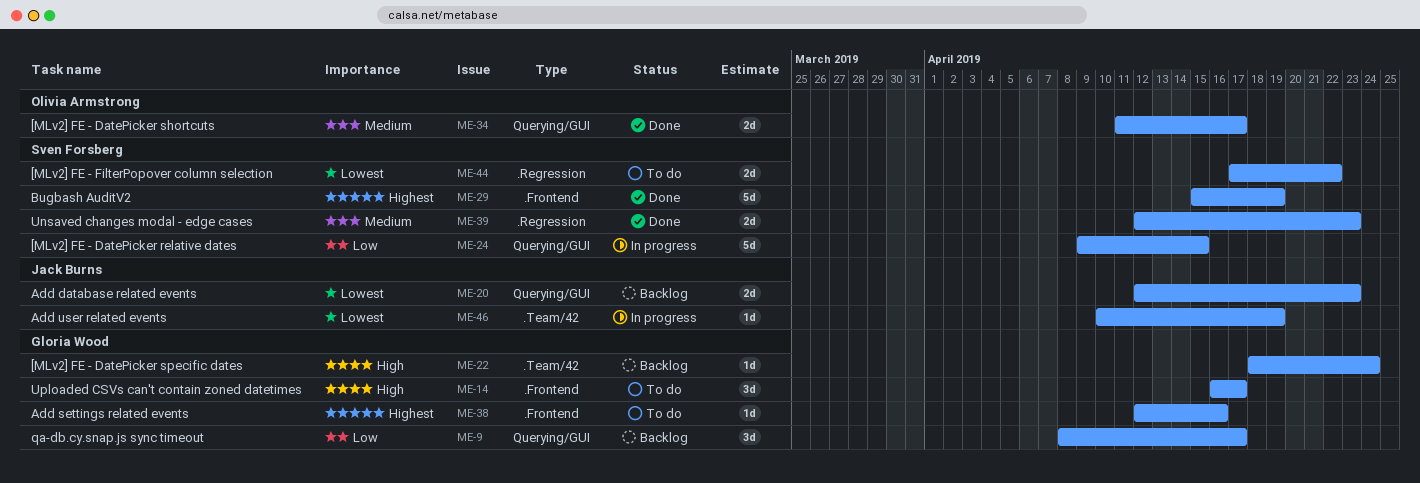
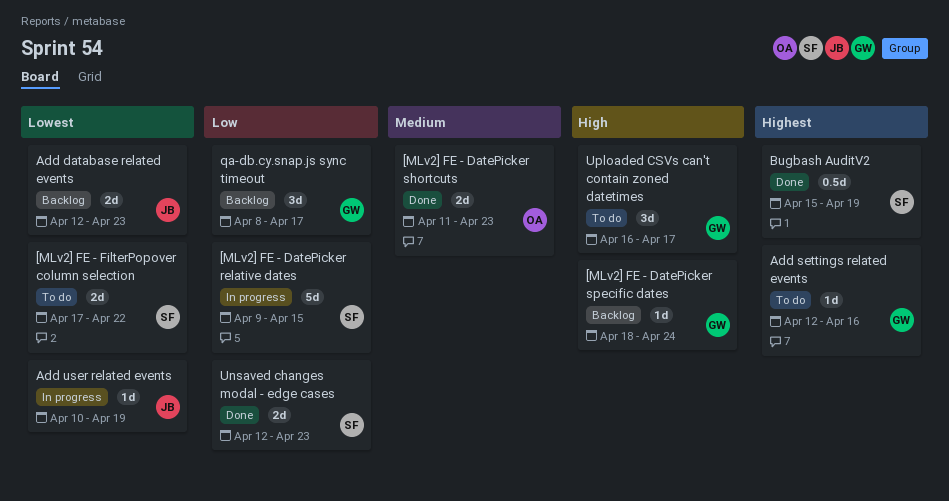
[MLv2] FE - DatePicker shortcuts, due: Apr 17 -> Apr 23
Bugbash AuditV2, estimate: 5d -> 0.5d
Unsaved changes modal - edge cases, priority: Medium -> Low

